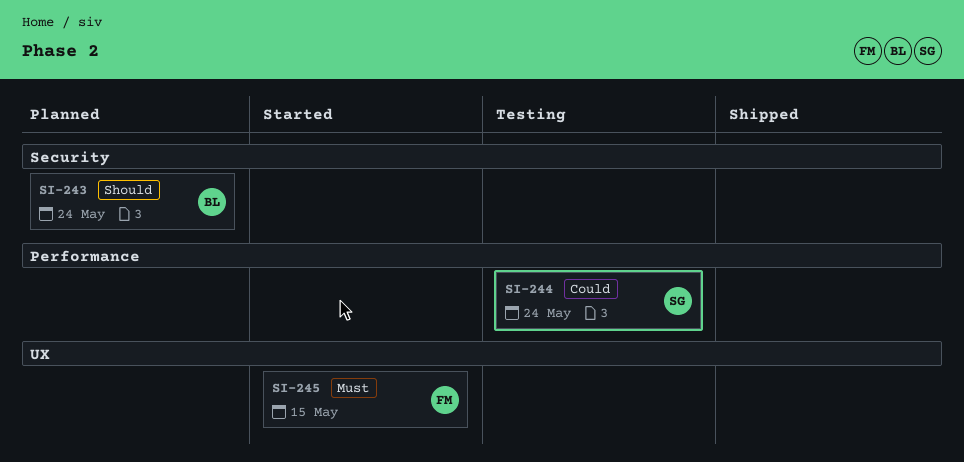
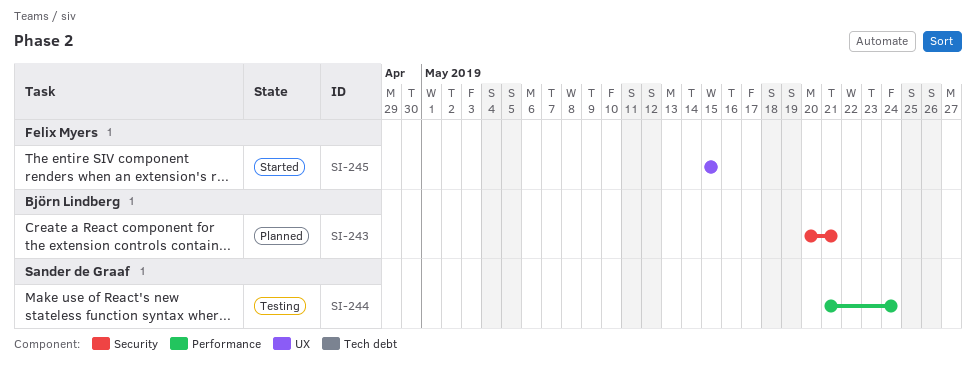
SI-243, due: May 24 -> May 21

